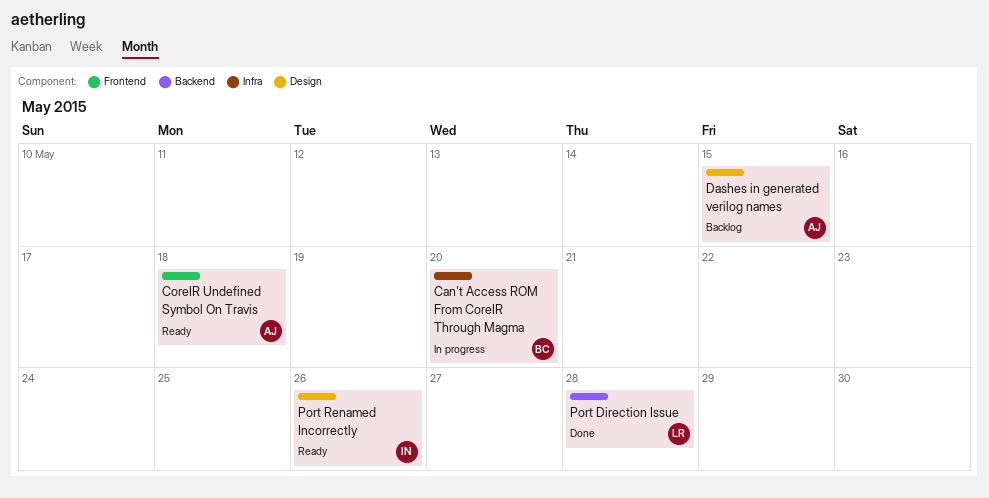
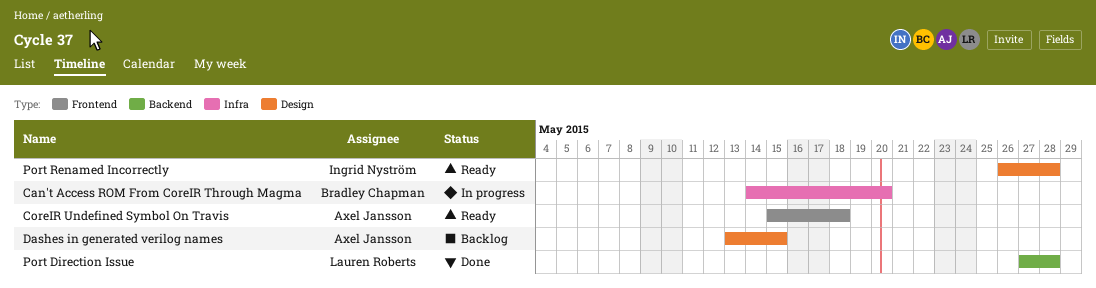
Port Renamed Incorrectly, due: May 26 -> May 28

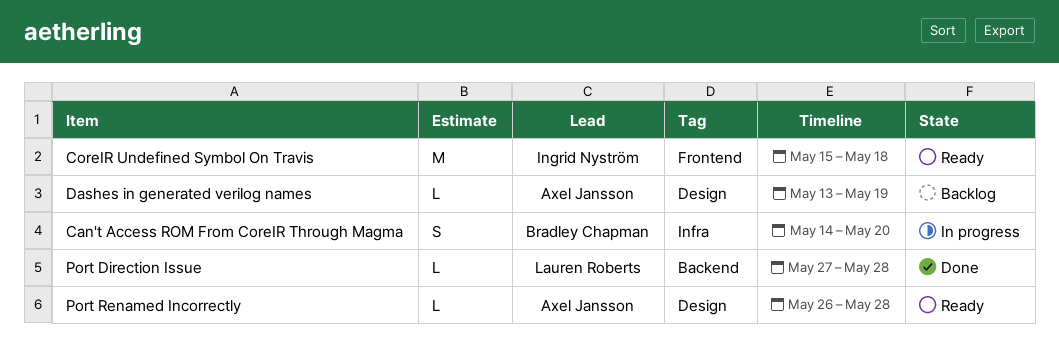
CoreIR Undefined Symbol On Travis, owner: Axel Jansson -> Ingrid Nyström
Dashes in generated verilog names, due: May 15 -> May 19
Port Renamed Incorrectly, owner: Ingrid Nyström -> Axel Jansson

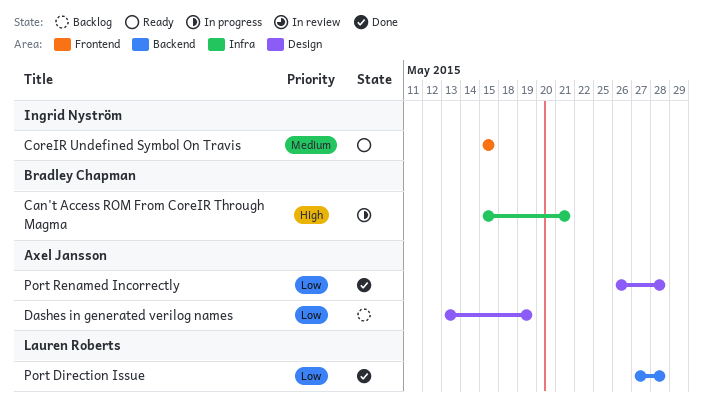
Can't Access ROM From CoreIR Through Magma, start: May 14 -> May 15
Can't Access ROM From CoreIR Through Magma, due: May 20 -> May 21
CoreIR Undefined Symbol On Travis, due: May 18 -> May 15
Port Renamed Incorrectly, status: Ready -> Done

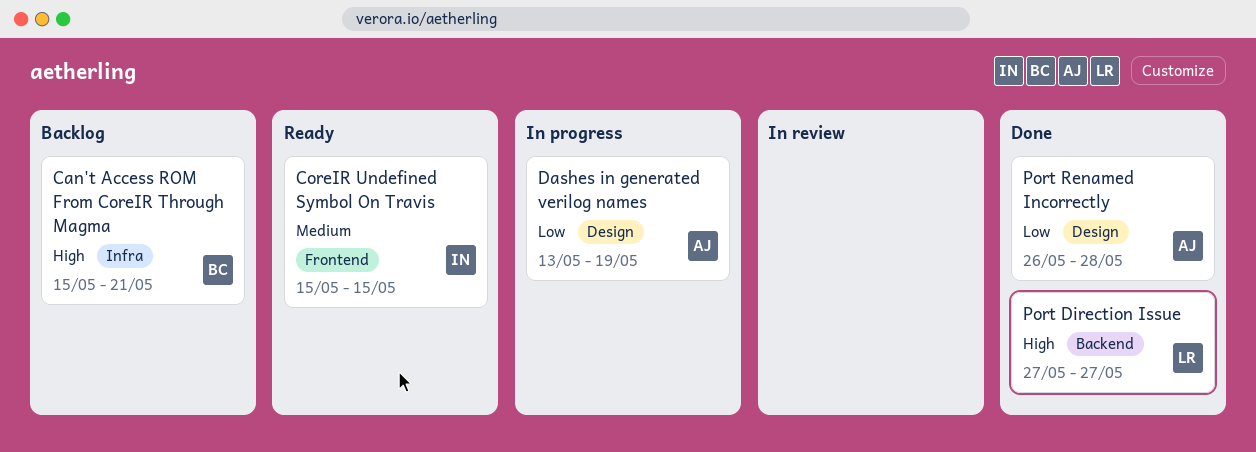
Can't Access ROM From CoreIR Through Magma, status: In progress -> Backlog
Dashes in generated verilog names, status: Backlog -> In progress
Port Direction Issue, priority: Low -> High
Port Direction Issue, due: May 28 -> May 27

